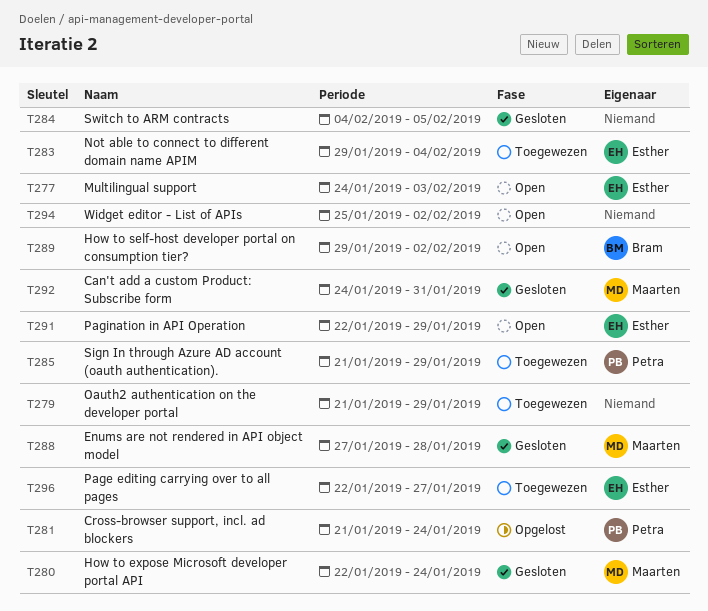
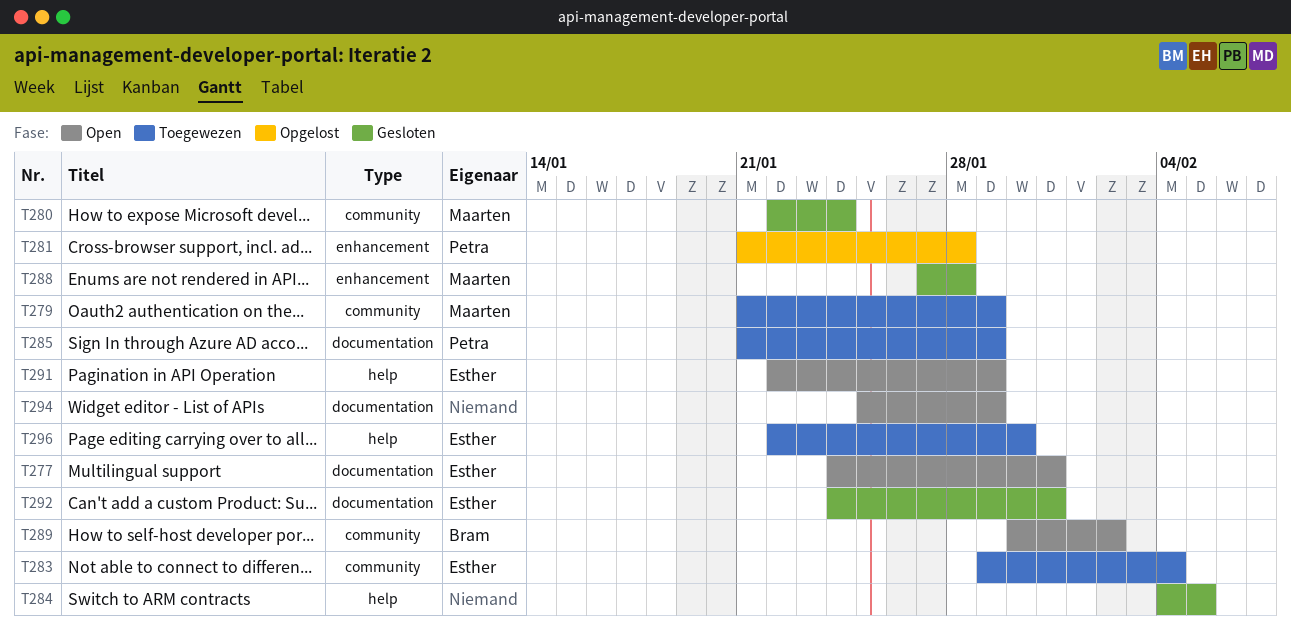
T277, due: Feb 3 -> Jan 31
T279, owner: none -> Maarten
T281, due: Jan 24 -> Jan 28
T289, start: Jan 29 -> Jan 30
T292, owner: Maarten -> Esther
T294, due: Feb 2 -> Jan 29
T296, due: Jan 27 -> Jan 30

